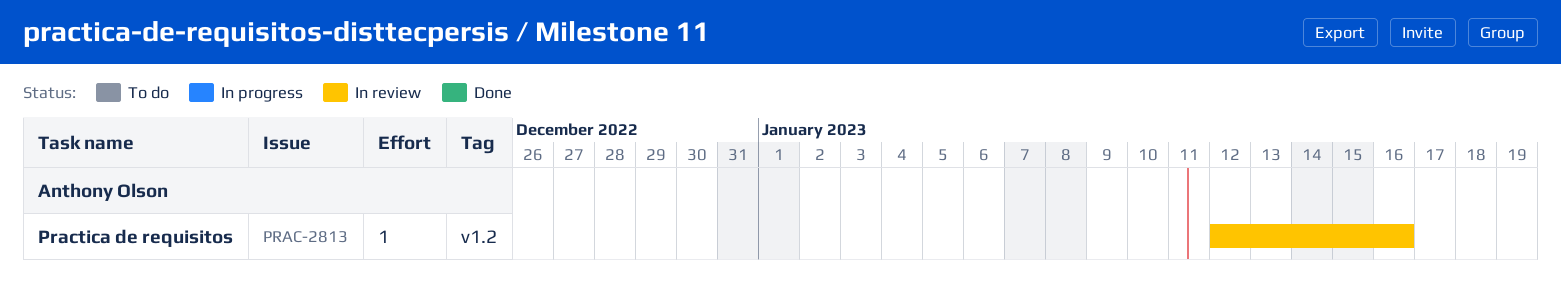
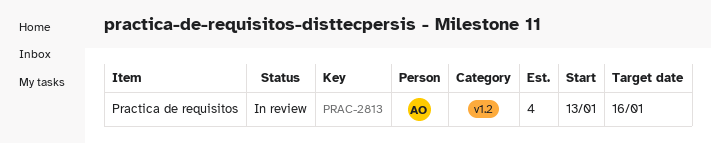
PRAC-2813, estimate: 1 -> 4
PRAC-2813, start: Jan 12 -> Jan 13

